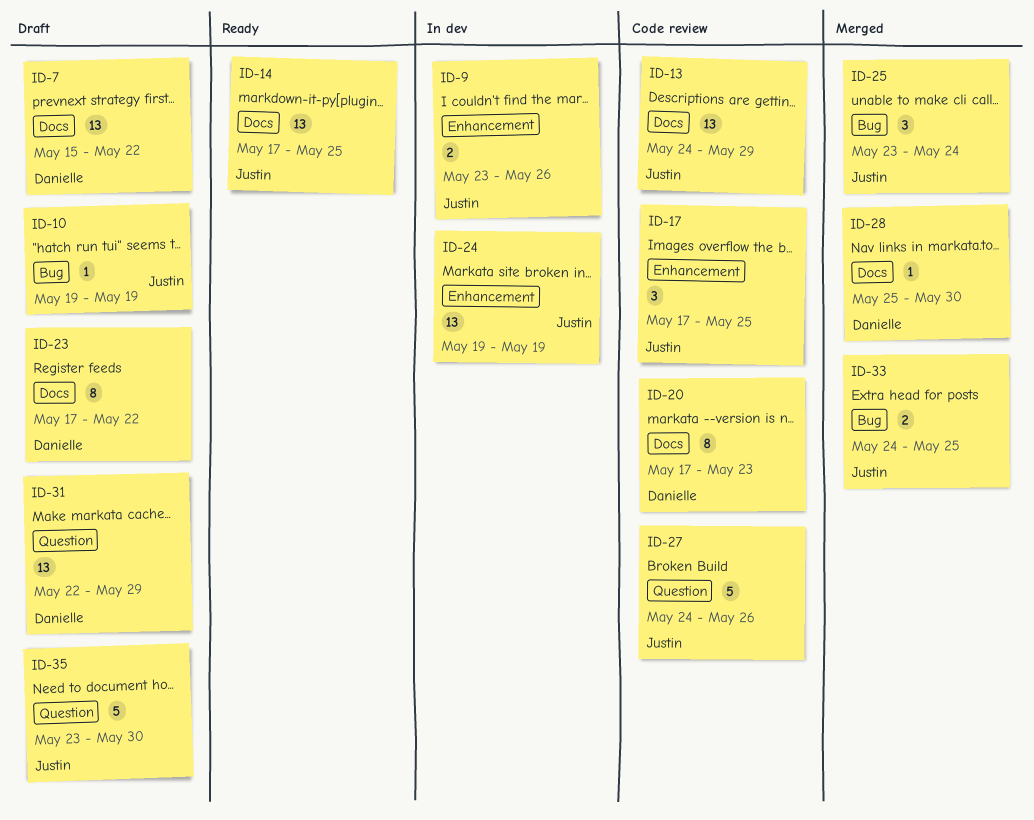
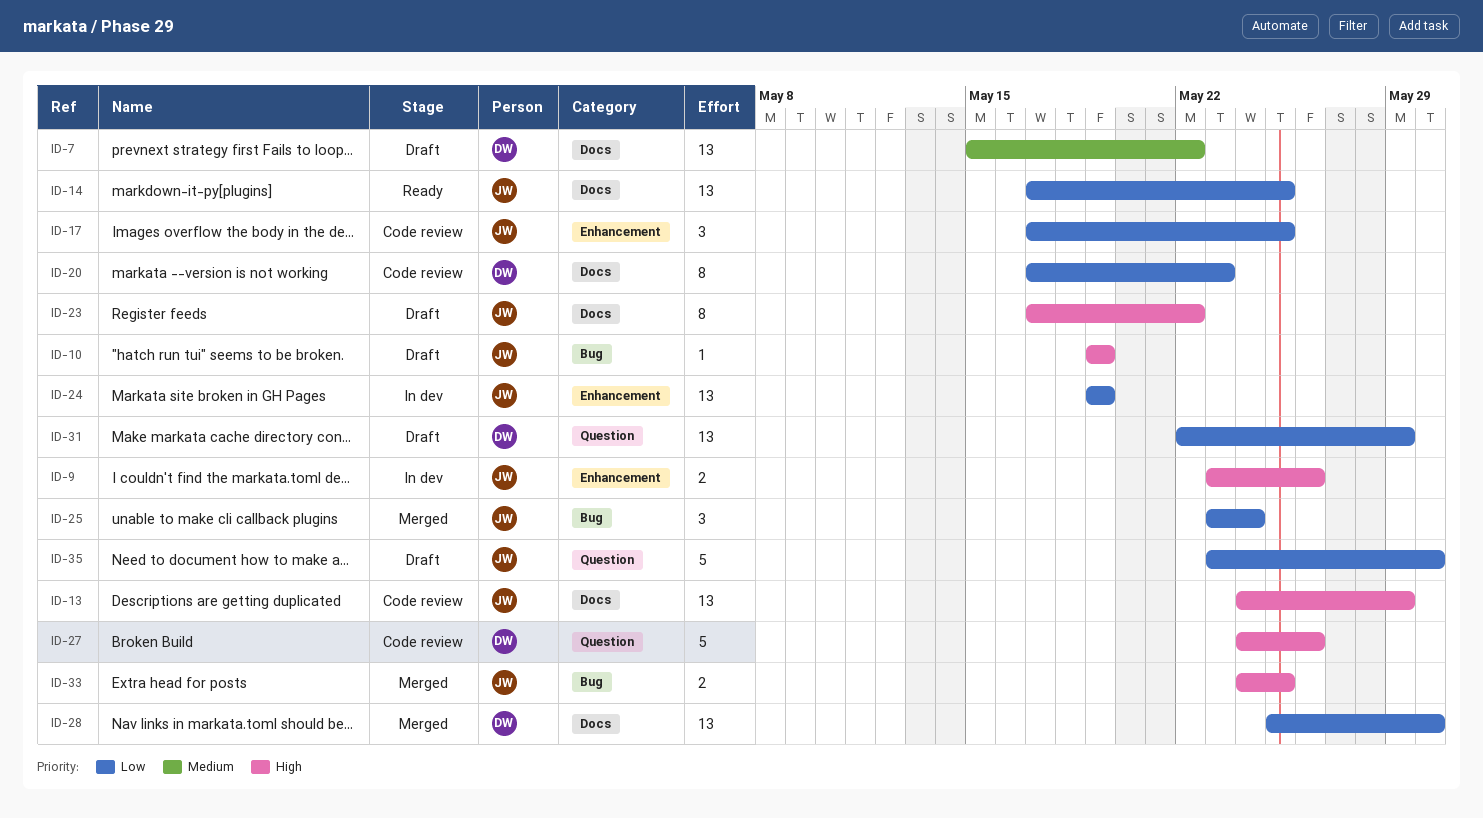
ID-23, owner: Danielle -> Justin
ID-27, owner: Justin -> Danielle
ID-28, estimate: 1 -> 13

